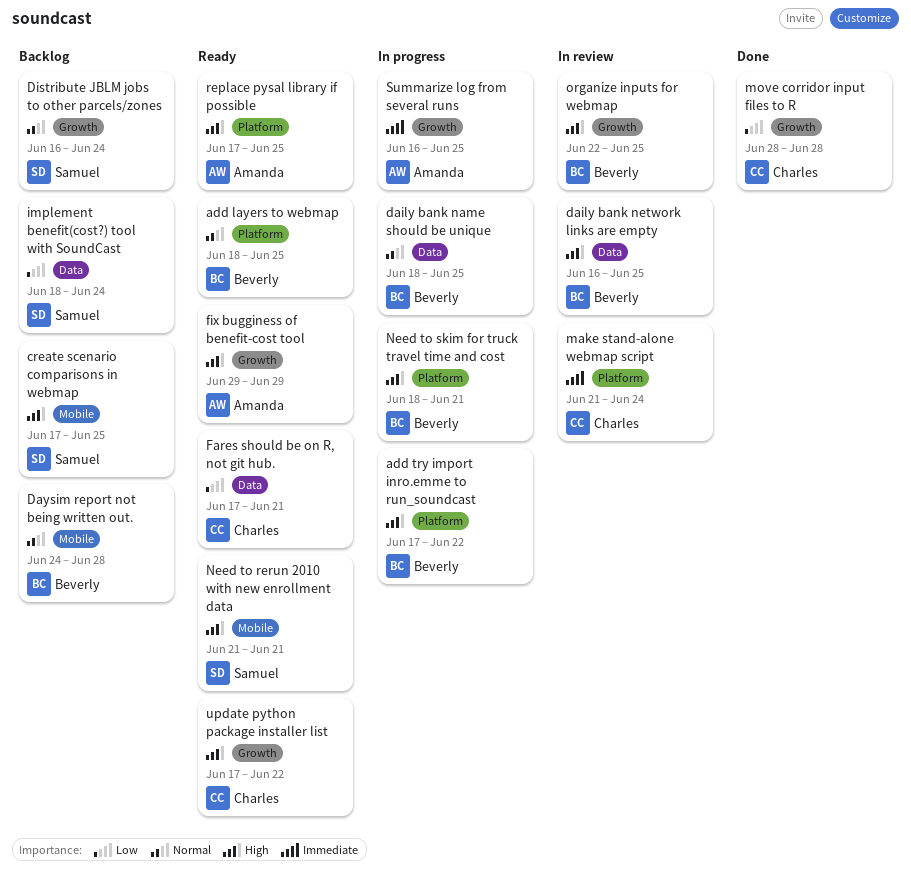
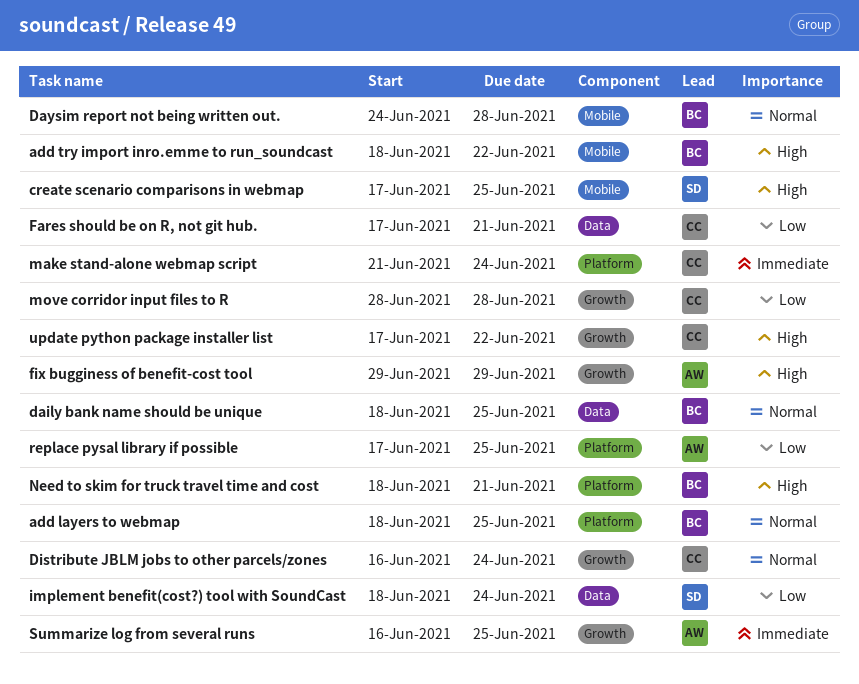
add try import inro.emme to run_soundcast, label: Platform -> Mobile
add try import inro.emme to run_soundcast, start: Jun 17 -> Jun 18
daily bank network links are empty: present -> none
Distribute JBLM jobs to other parcels/zones, owner: Samuel -> Charles
Need to rerun 2010 with new enrollment data: present -> none
organize inputs for webmap: present -> none
replace pysal library if possible, priority: High -> Low

